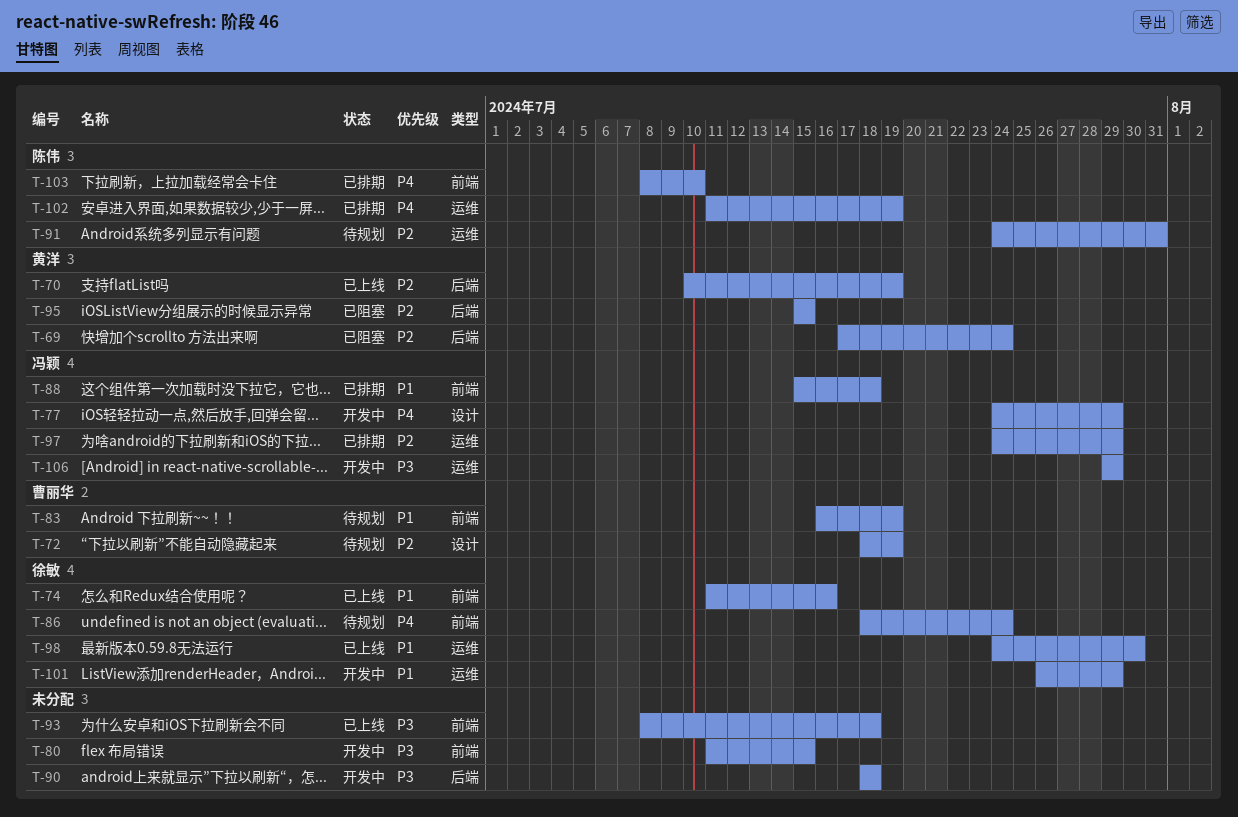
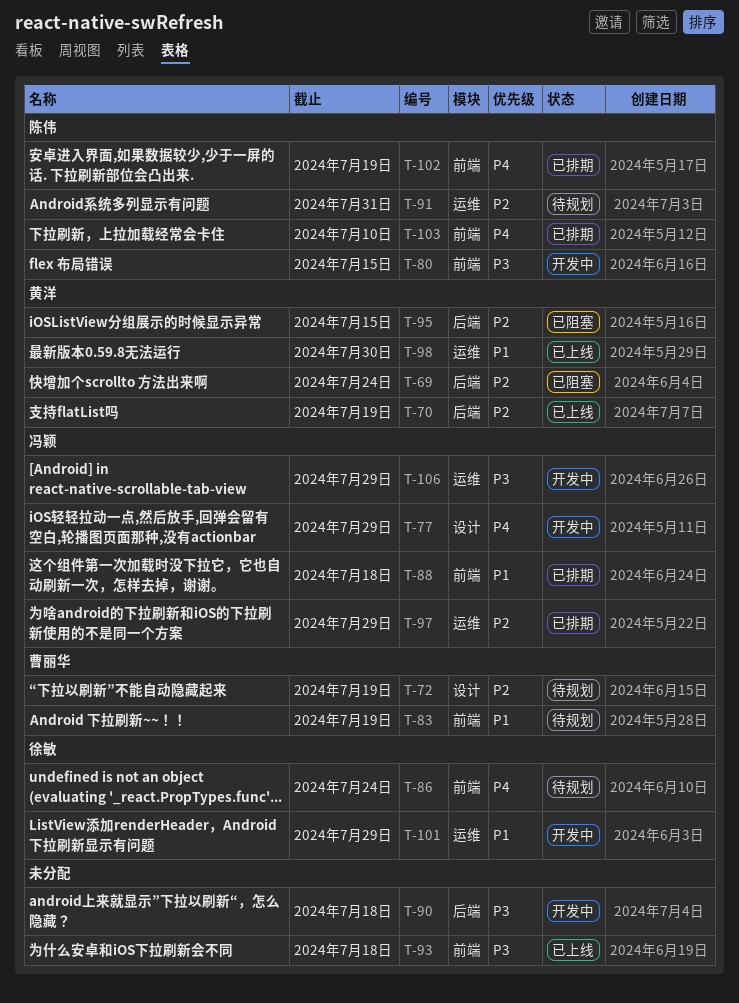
T-74: present -> none
T-80, owner: none -> 陈伟
T-98, owner: 徐敏 -> 黄洋
T-102, label: 运维 -> 前端

